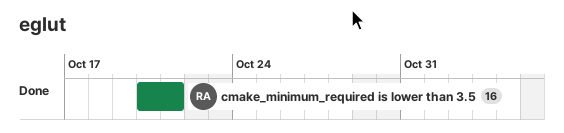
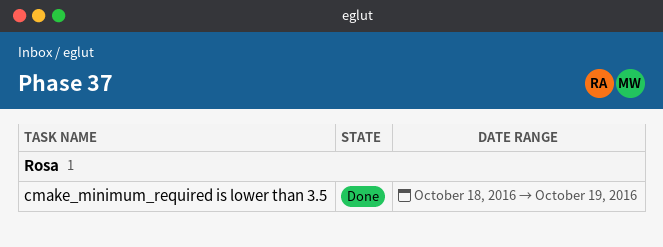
cmake_minimum_required is lower than 3.5, start: Oct 20 -> Oct 18
cmake_minimum_required is lower than 3.5, due: Oct 21 -> Oct 19

